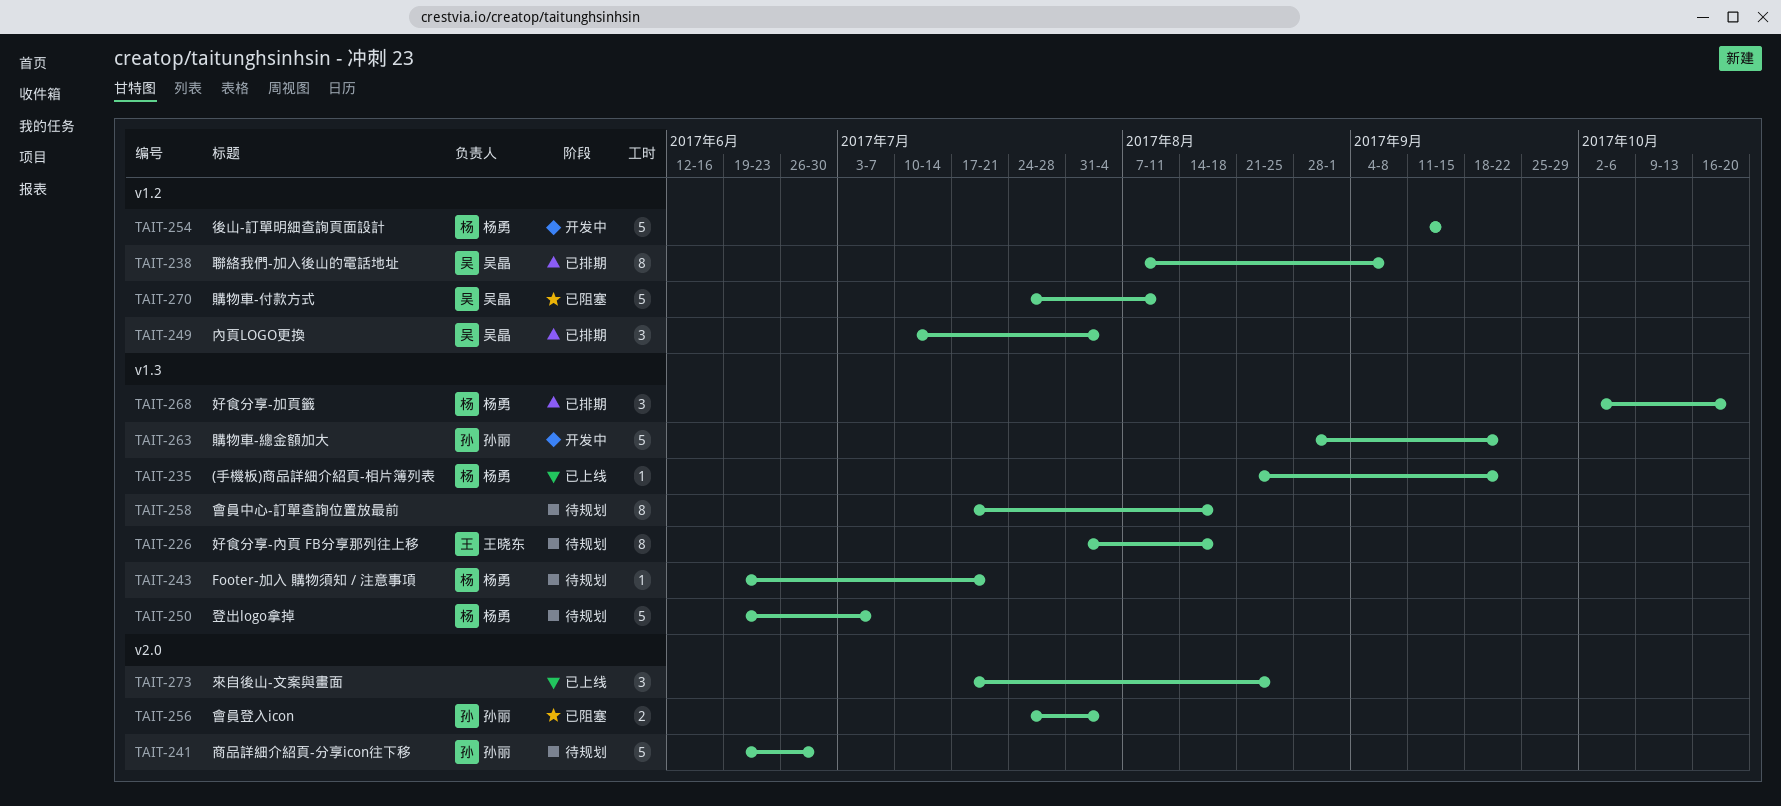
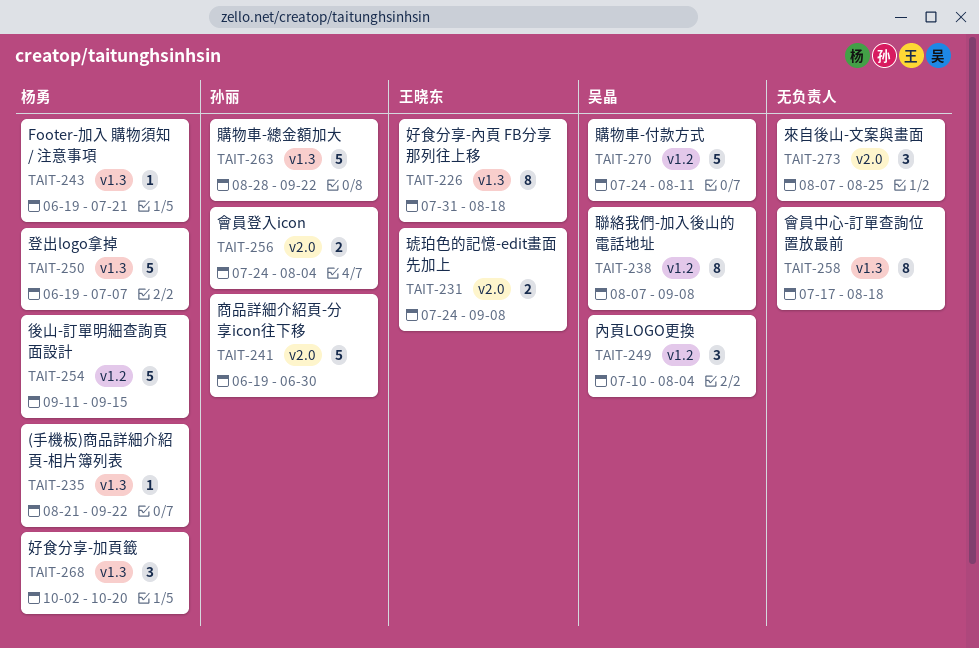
TAIT-231: none -> present
TAIT-273, start: Jul 17 -> Aug 7

